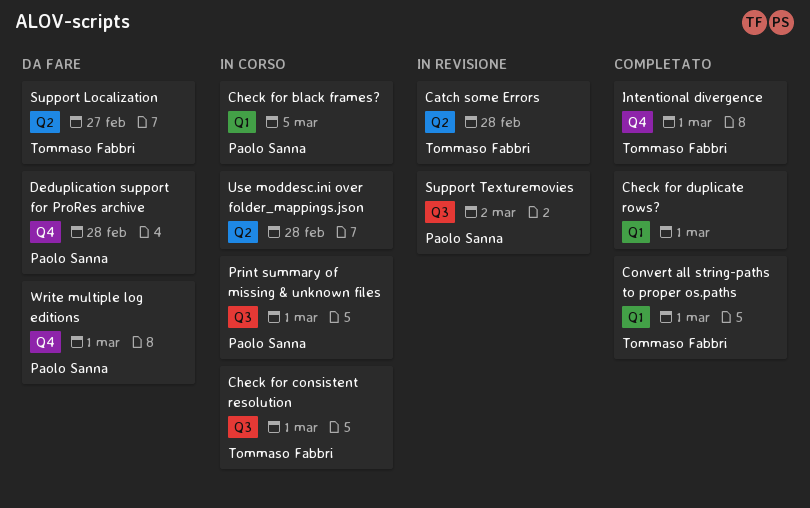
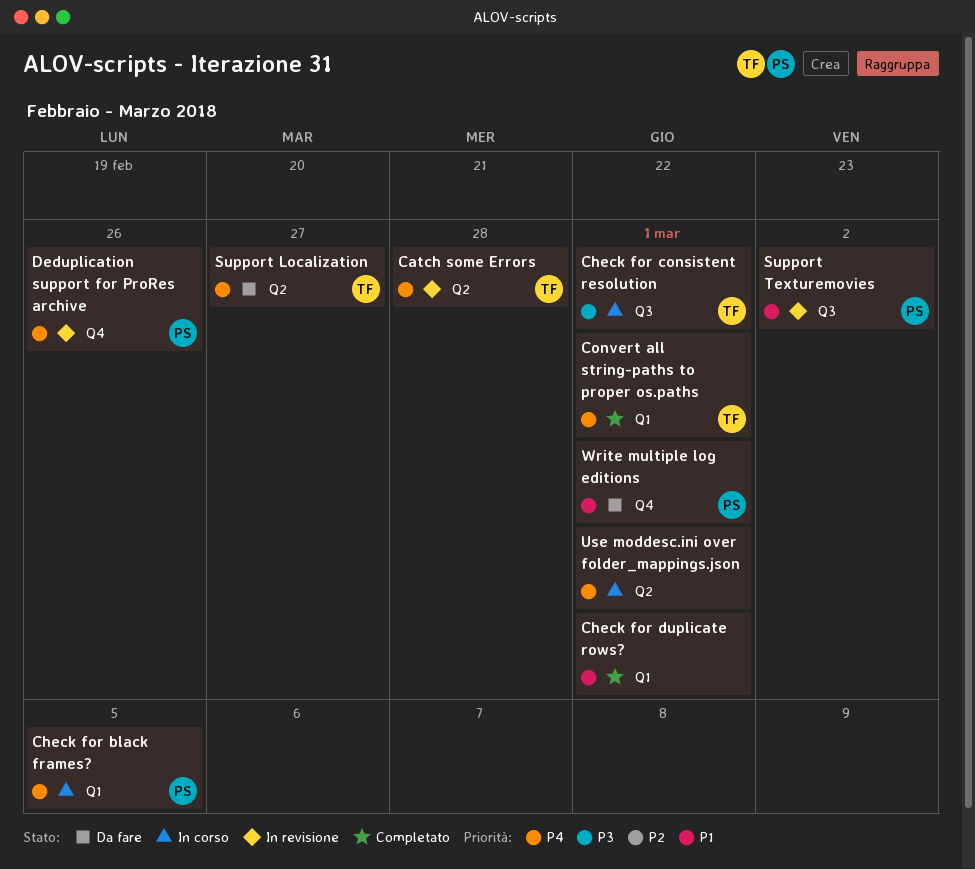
Deduplication support for ProRes archive, status: Da fare -> In revisione
Deduplication support for ProRes archive, due: Feb 28 -> Feb 26
Intentional divergence: present -> none
Print summary of missing & unknown files: present -> none
Use moddesc.ini over folder_mappings.json, due: Feb 28 -> Mar 1

